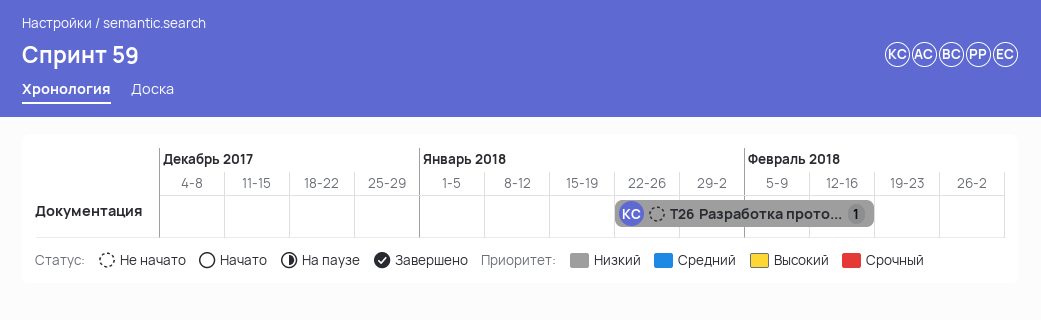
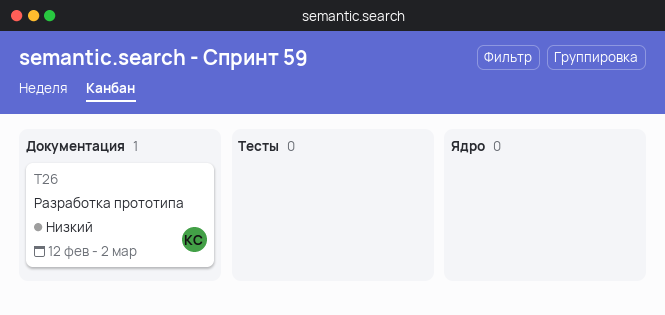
T26, start: Jan 22 -> Feb 12
T26, due: Feb 16 -> Mar 2

